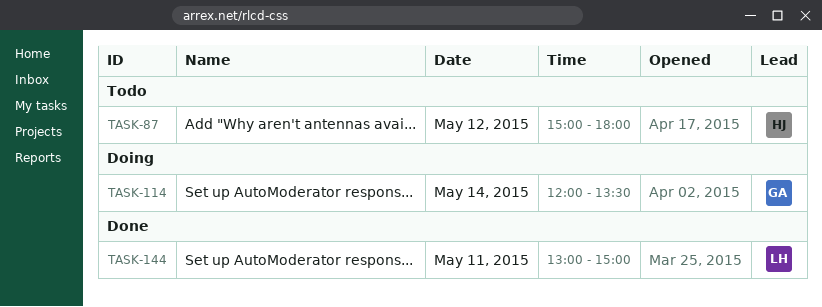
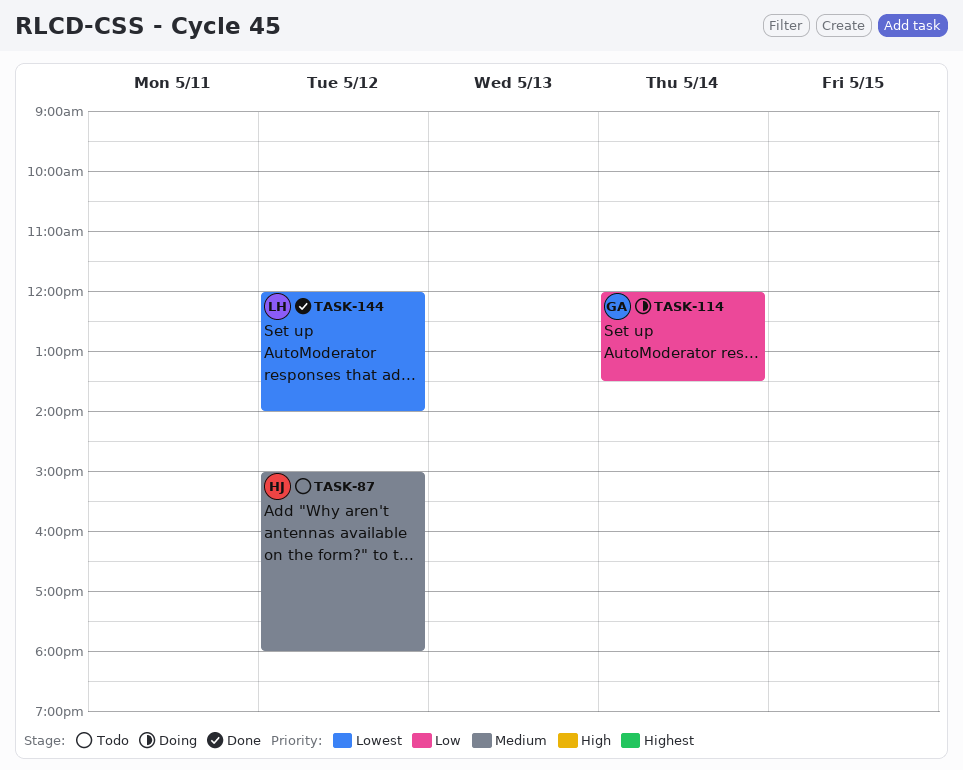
TASK-144, day: May 11 -> May 12
TASK-144, begins: 13:00 -> 12:00
TASK-144, ends: 15:00 -> 14:00

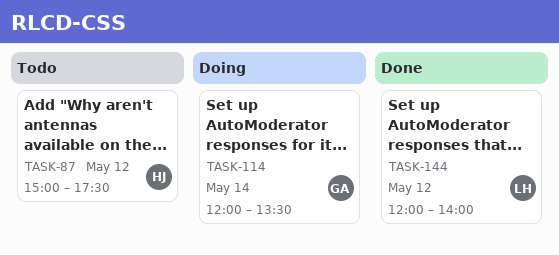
TASK-87, ends: 18:00 -> 17:30

